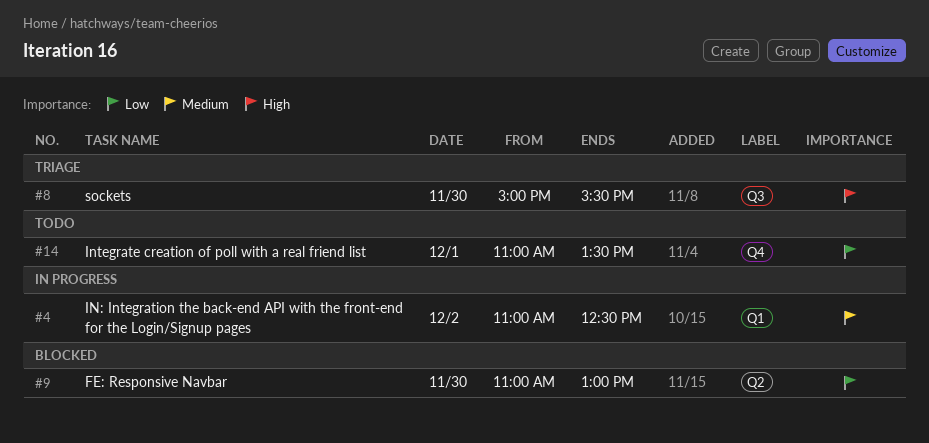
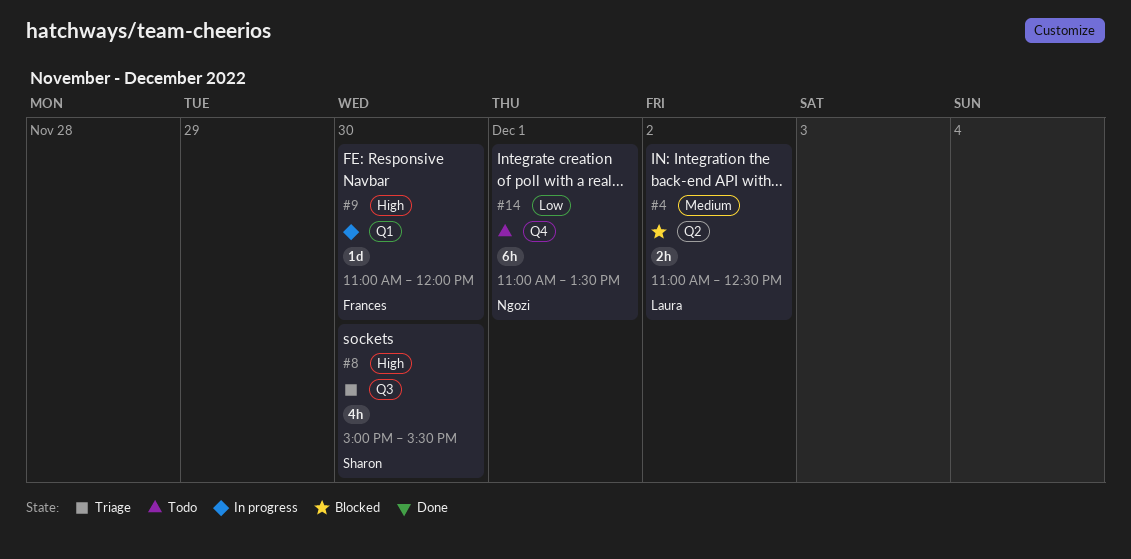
#4, status: In progress -> Blocked
#4, label: Q1 -> Q2
#9, status: Blocked -> In progress
#9, priority: Low -> High
#9, label: Q2 -> Q1
#9, ends: 13:00 -> 12:00

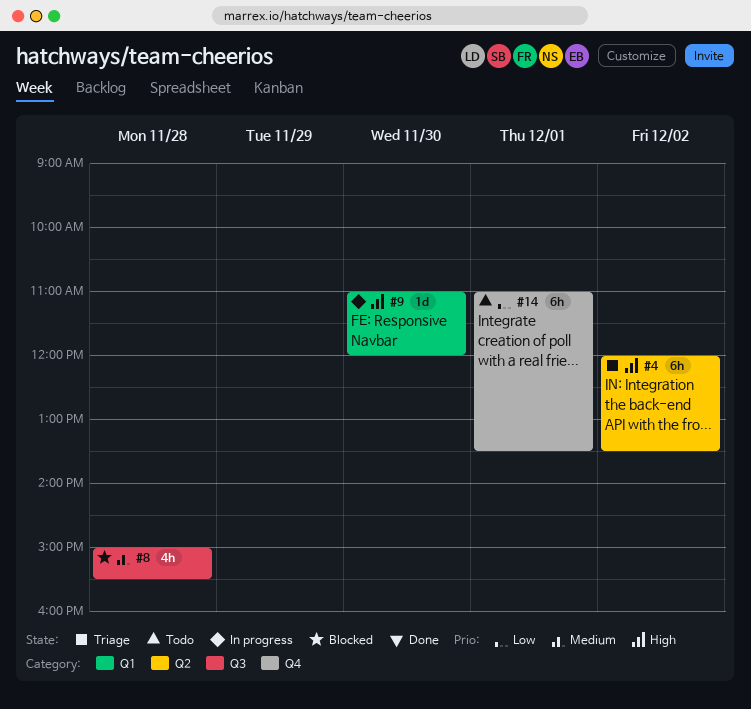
#4, status: Blocked -> Triage
#4, priority: Medium -> High
#4, estimate: 2h -> 6h
#4, begins: 11:00 -> 12:00
#4, ends: 12:30 -> 13:30
#8, status: Triage -> Blocked
#8, priority: High -> Medium
#8, day: Nov 30 -> Nov 28

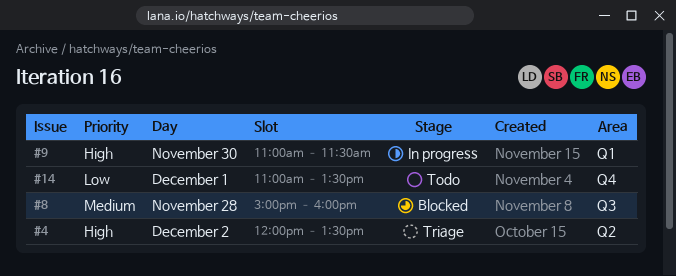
#8, ends: 15:30 -> 16:00
#9, ends: 12:00 -> 11:30

